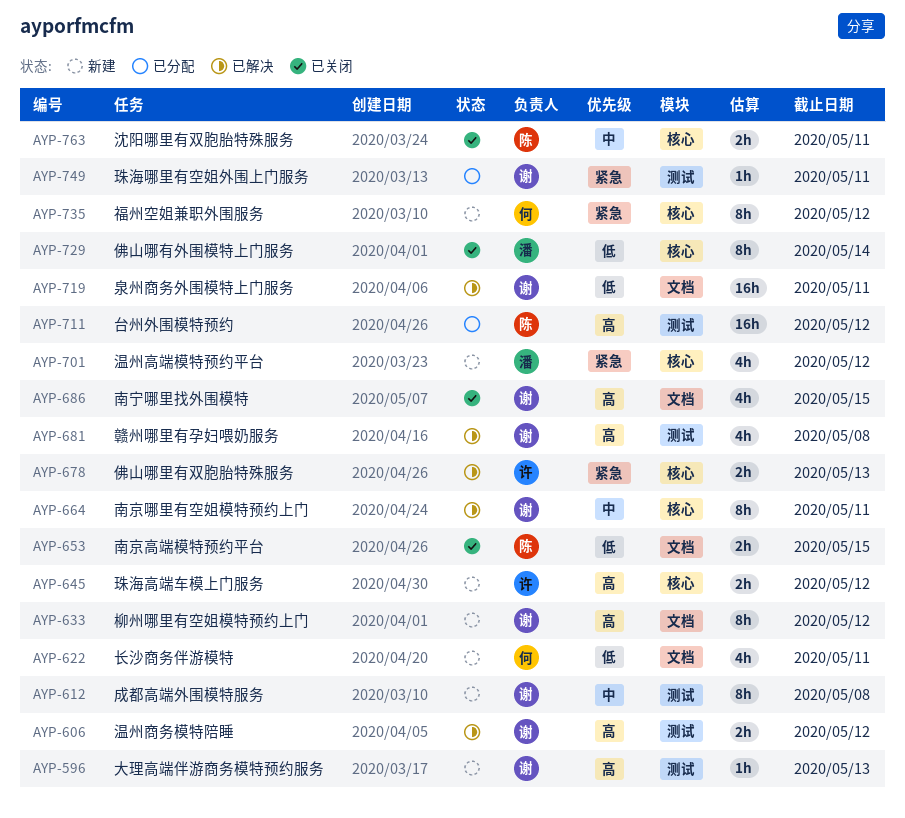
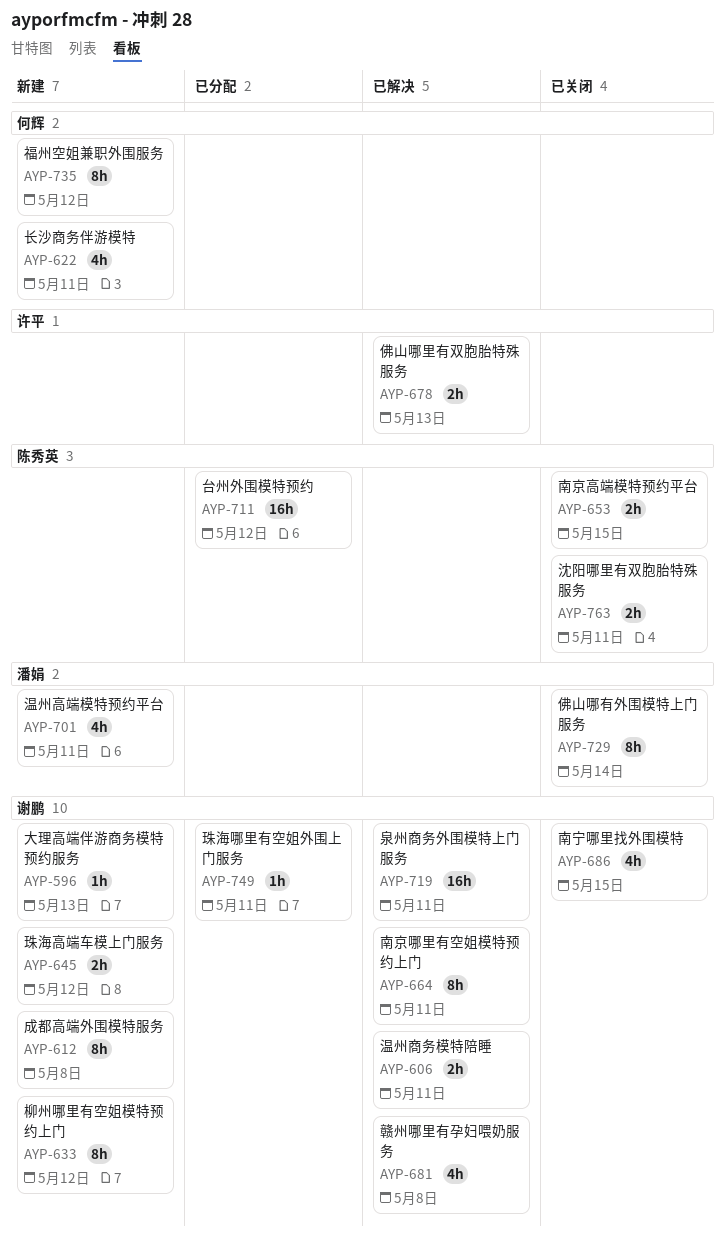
AYP-606, due: May 12 -> May 11
AYP-645, owner: 许平 -> 谢鹏
AYP-701, due: May 12 -> May 11

